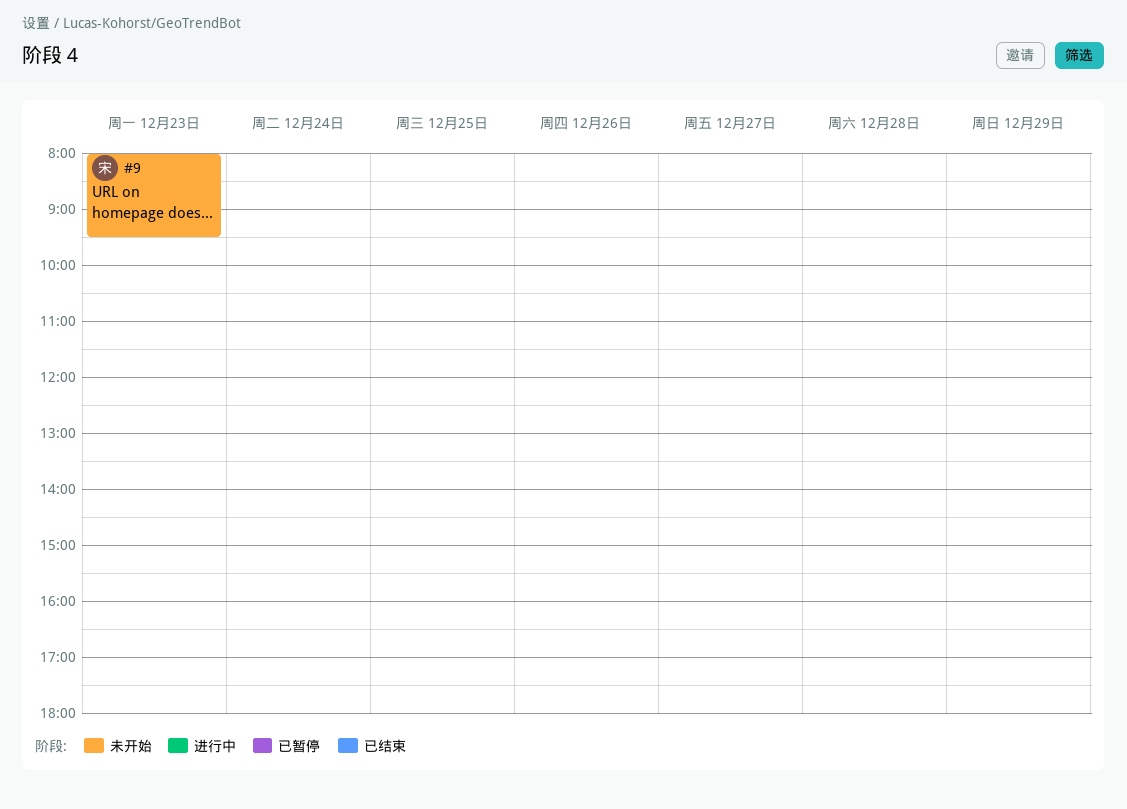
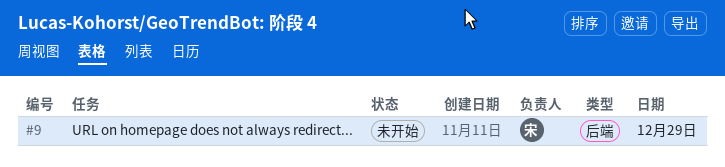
#9, day: Dec 23 -> Dec 29

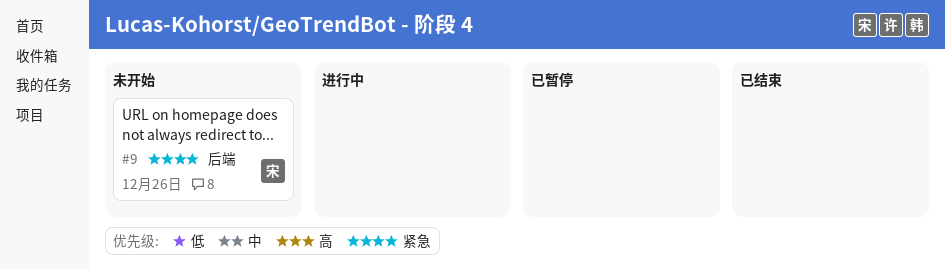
#9, day: Dec 29 -> Dec 26

